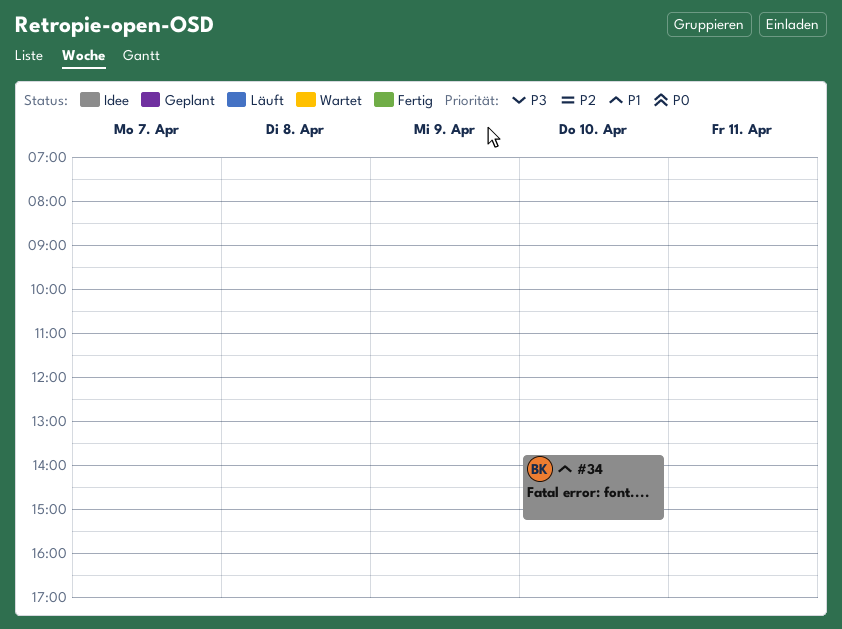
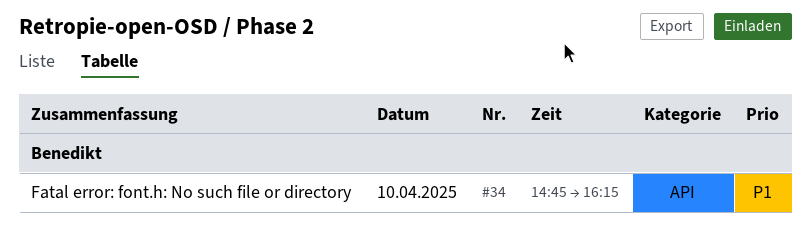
#34, begins: 13:45 -> 14:45
#34, ends: 15:15 -> 16:15

